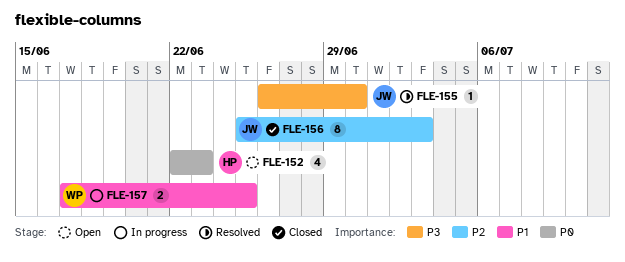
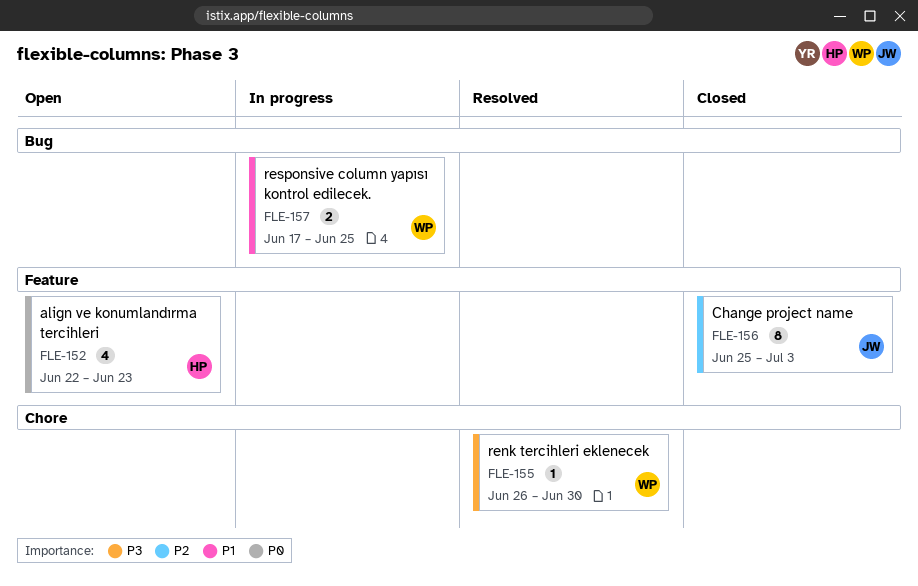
FLE-155, owner: JW -> WP

